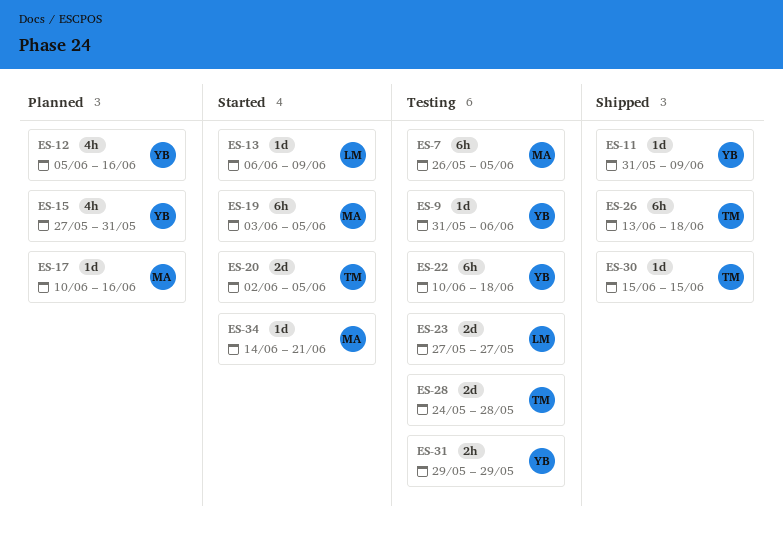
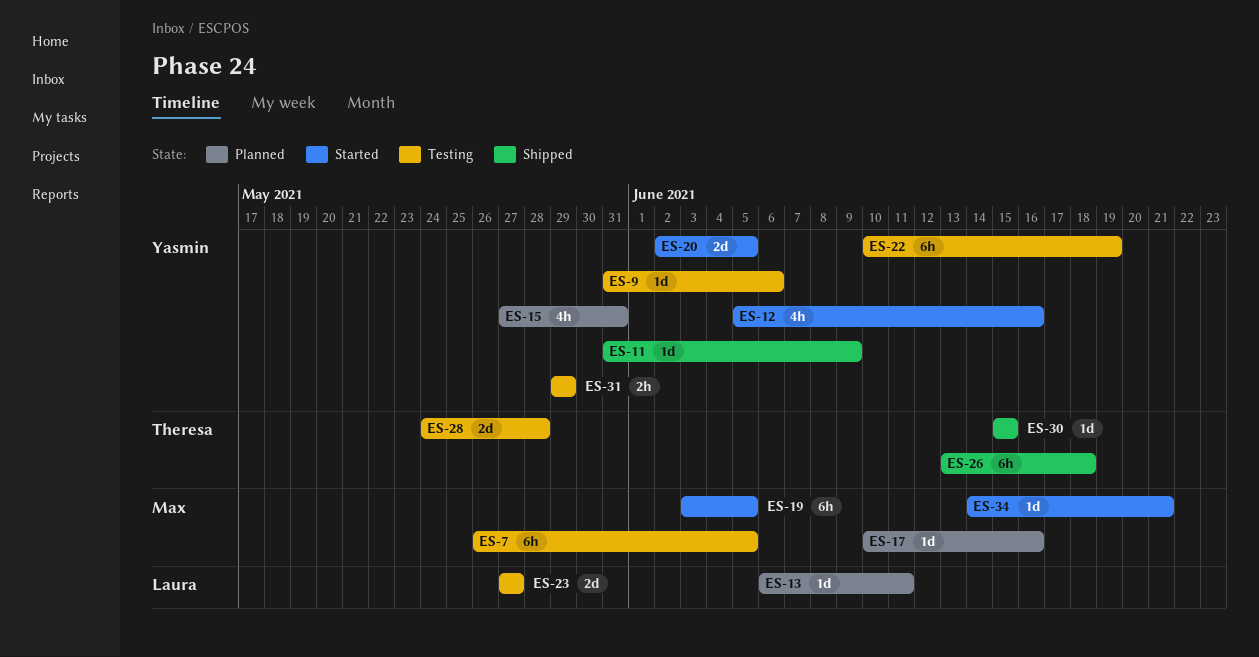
ES-12, status: Planned -> Started
ES-13, status: Started -> Planned
ES-13, due: Jun 9 -> Jun 11
ES-20, owner: Theresa -> Yasmin
ES-22, due: Jun 18 -> Jun 19

